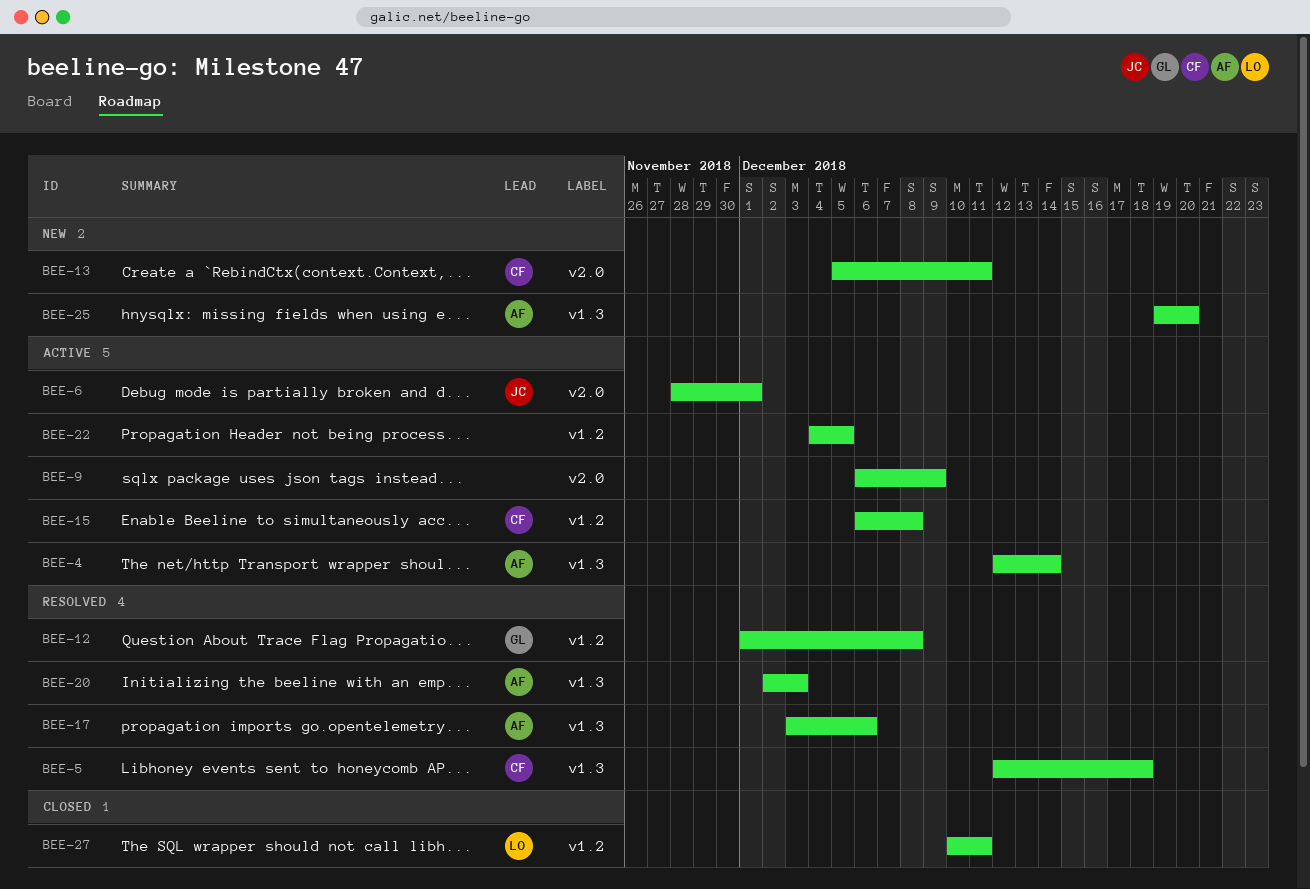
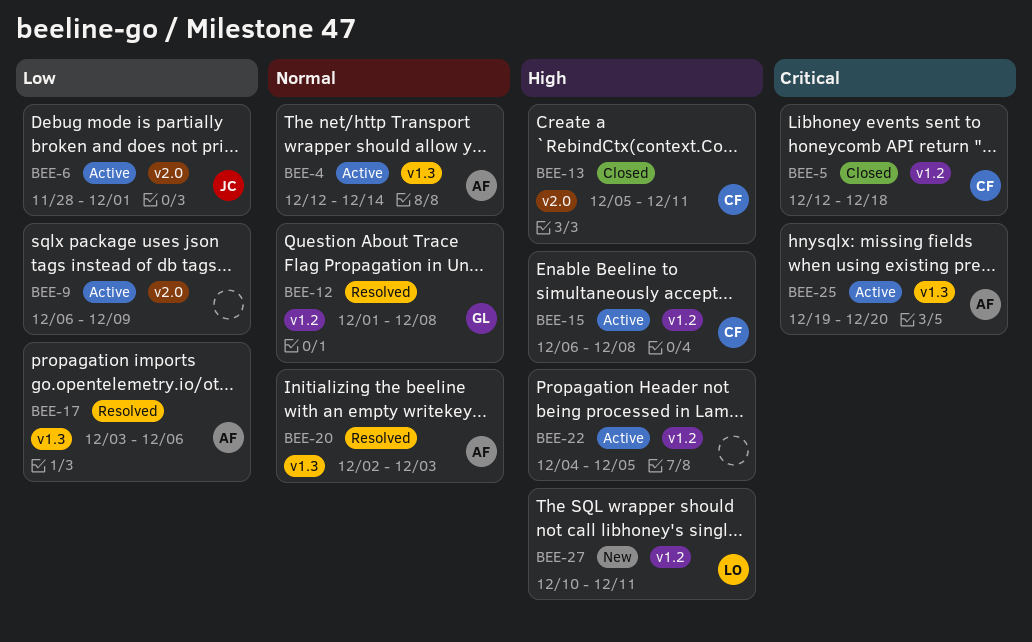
BEE-5, status: Resolved -> Closed
BEE-5, label: v1.3 -> v1.2
BEE-13, status: New -> Closed
BEE-25, status: New -> Active
BEE-27, status: Closed -> New

